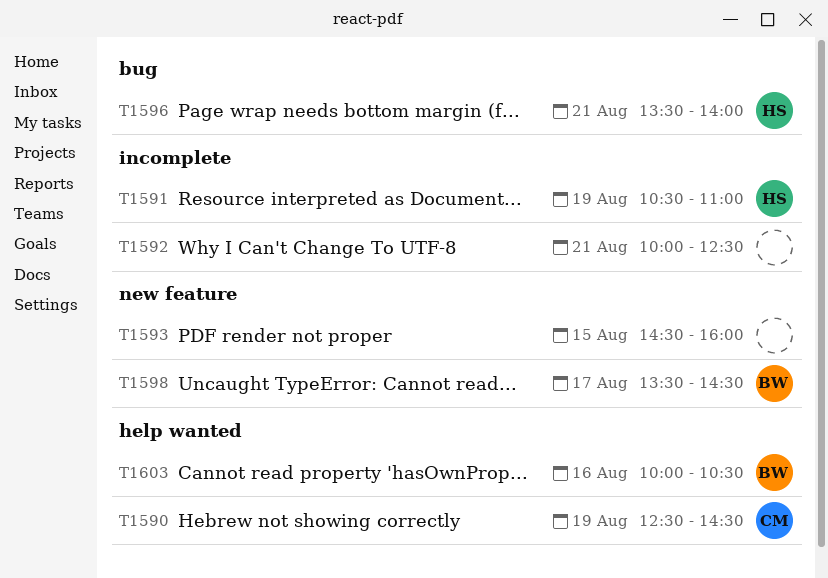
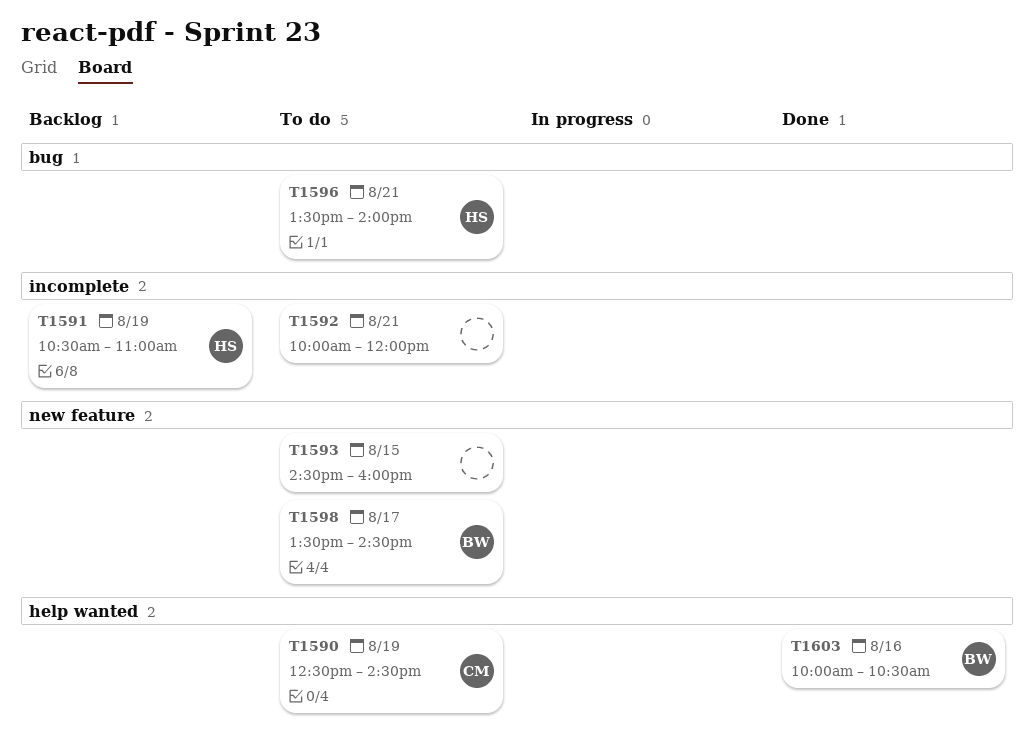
T1592, ends: 12:30 -> 12:00

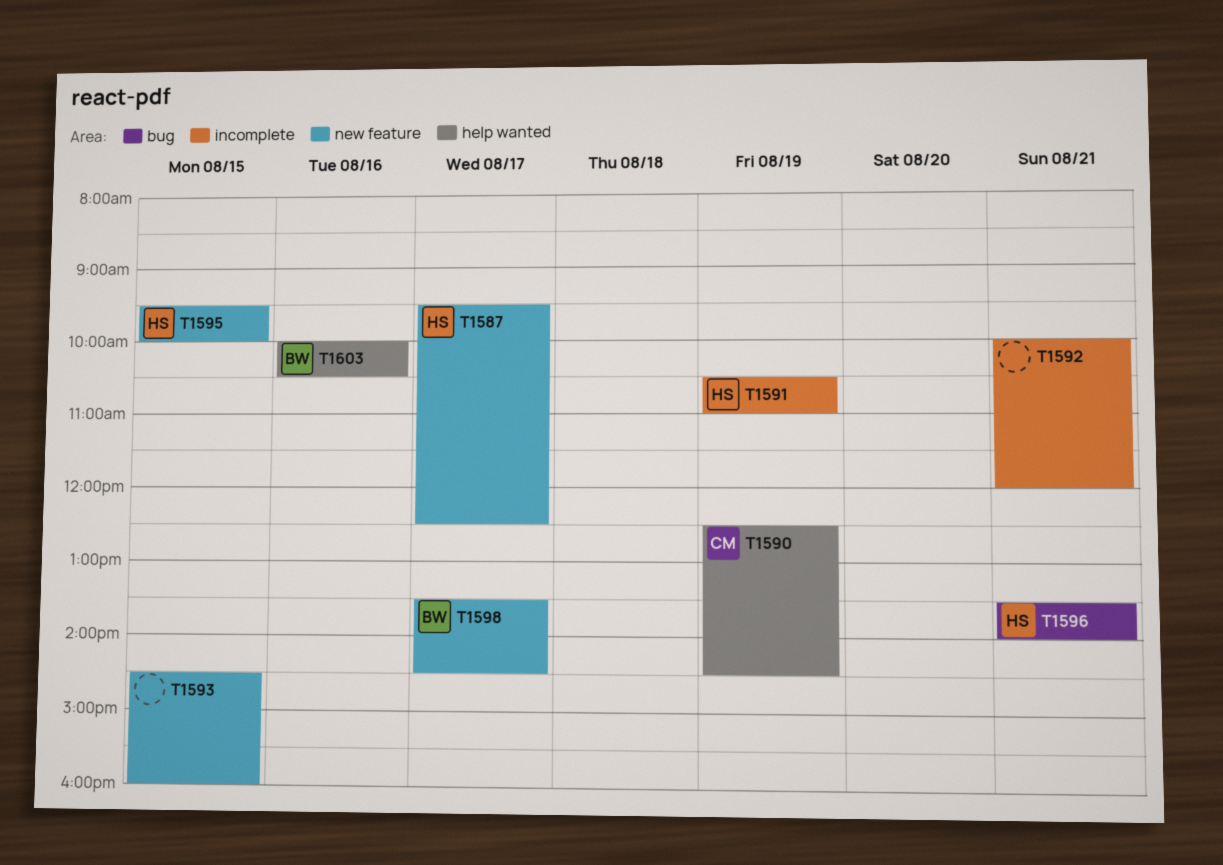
T1587: none -> present
T1595: none -> present

